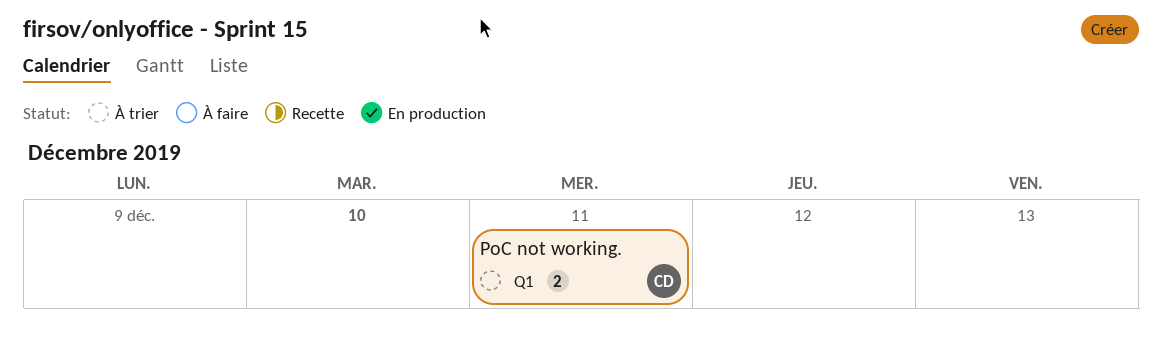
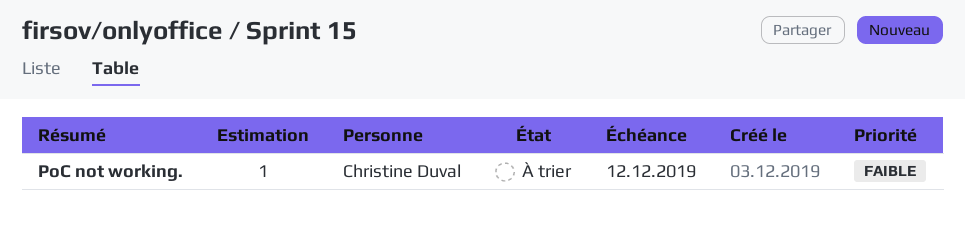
PoC not working., estimate: 2 -> 1
PoC not working., due: Dec 11 -> Dec 12

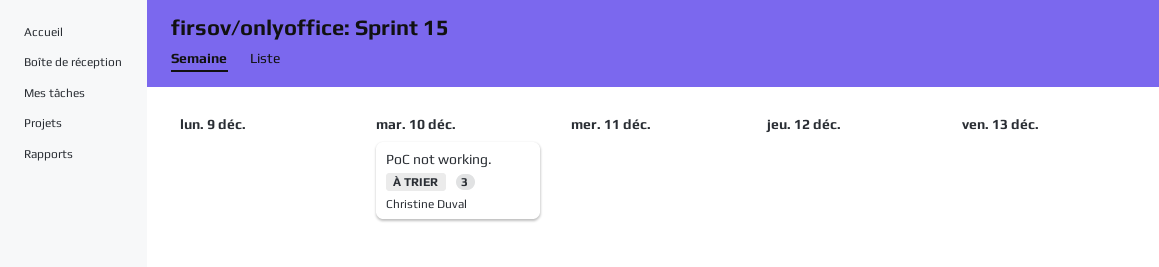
PoC not working., estimate: 1 -> 3
PoC not working., due: Dec 12 -> Dec 10

